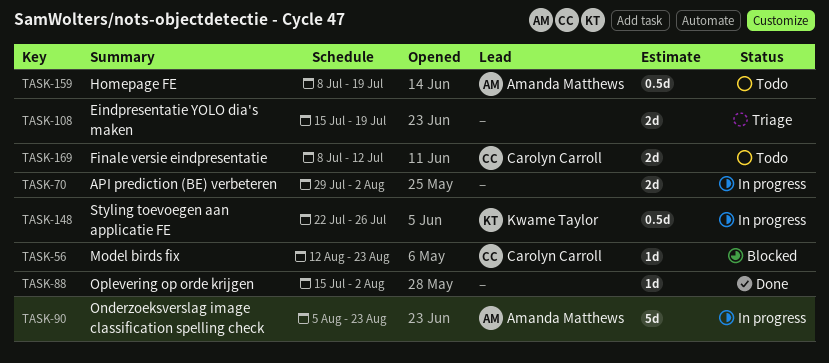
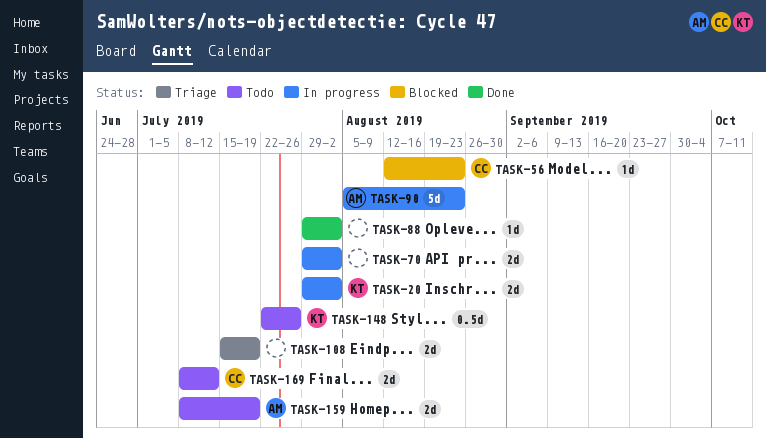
TASK-20: none -> present
TASK-88, start: Jul 15 -> Jul 29
TASK-148, status: In progress -> Todo
TASK-159, estimate: 0.5d -> 2d

